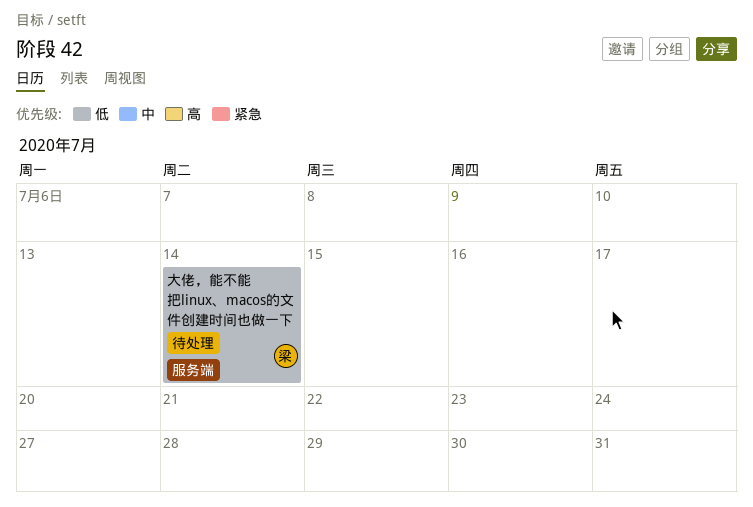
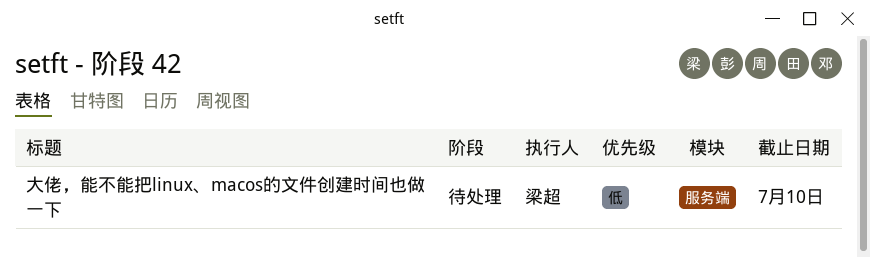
大佬，能不能把linux、macos的文件创建时间也做一下, due: Jul 14 -> Jul 10

